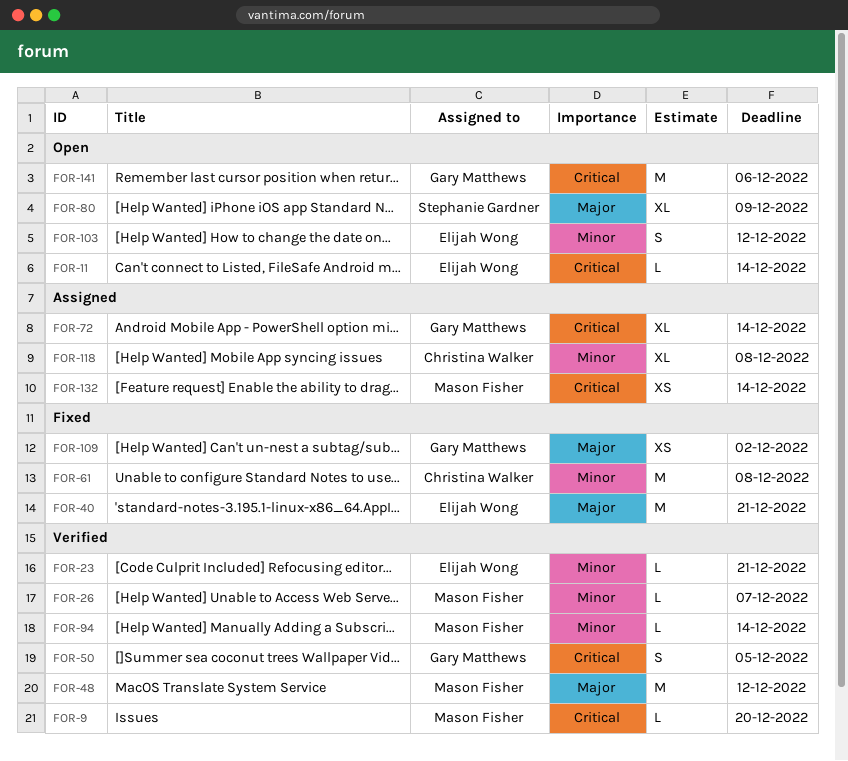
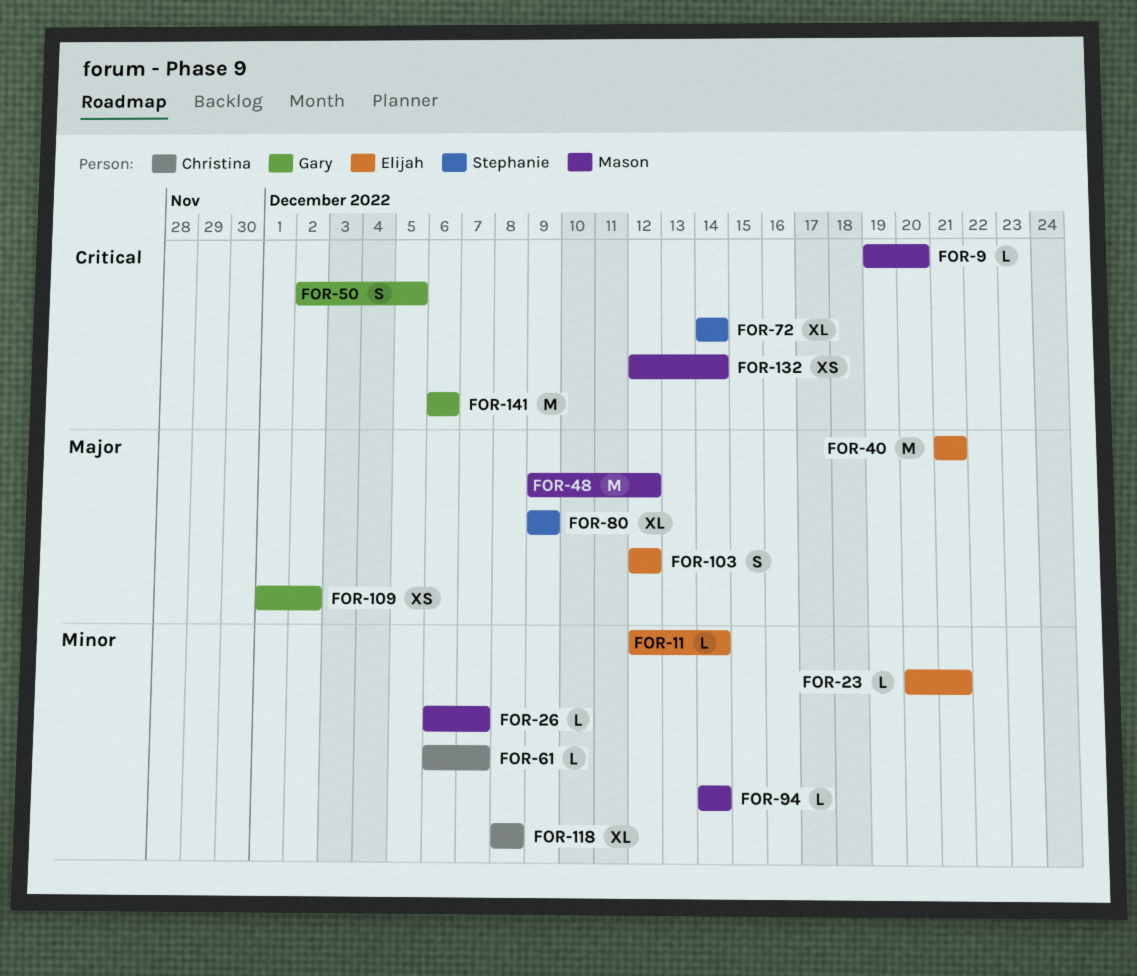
FOR-11, priority: Critical -> Minor
FOR-61, estimate: M -> L
FOR-61, due: Dec 8 -> Dec 7
FOR-72, owner: Gary Matthews -> Stephanie Gardner
FOR-103, priority: Minor -> Major

